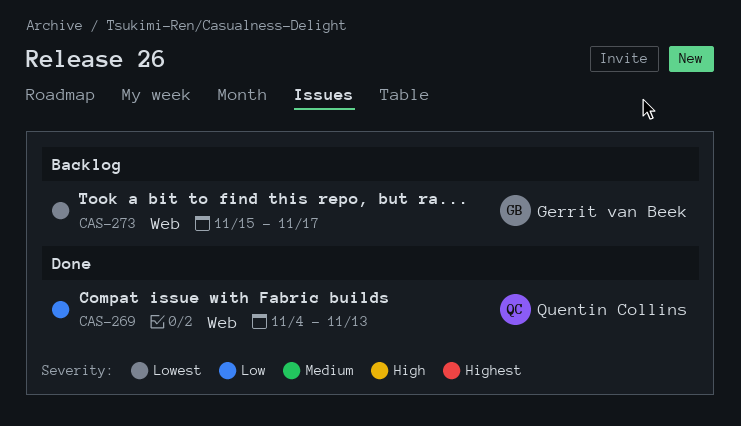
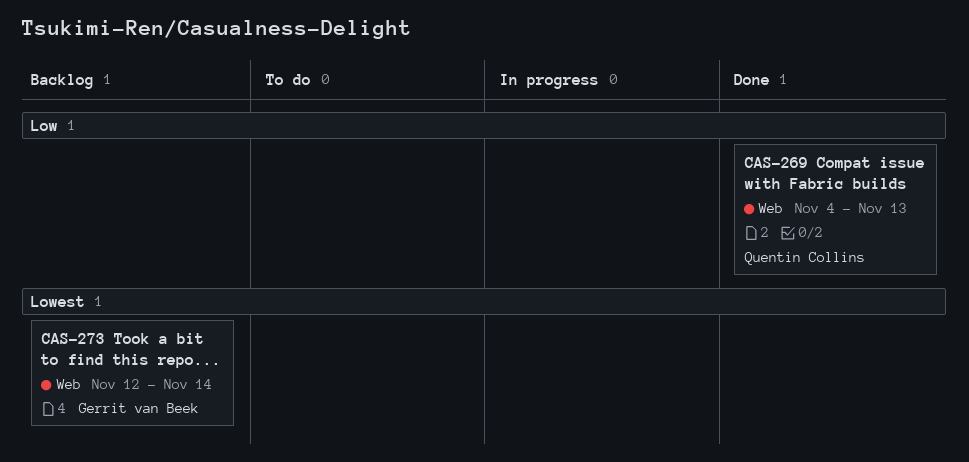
CAS-273, start: Nov 15 -> Nov 12
CAS-273, due: Nov 17 -> Nov 14

